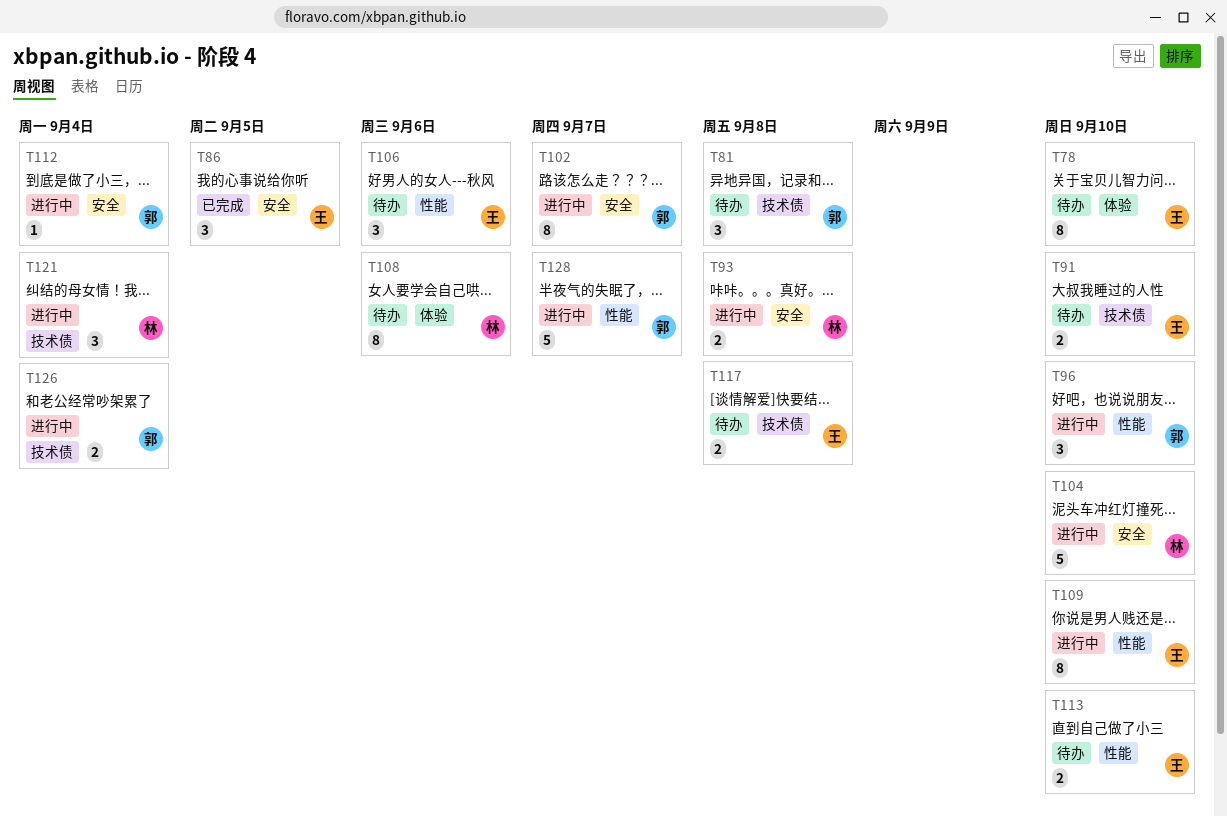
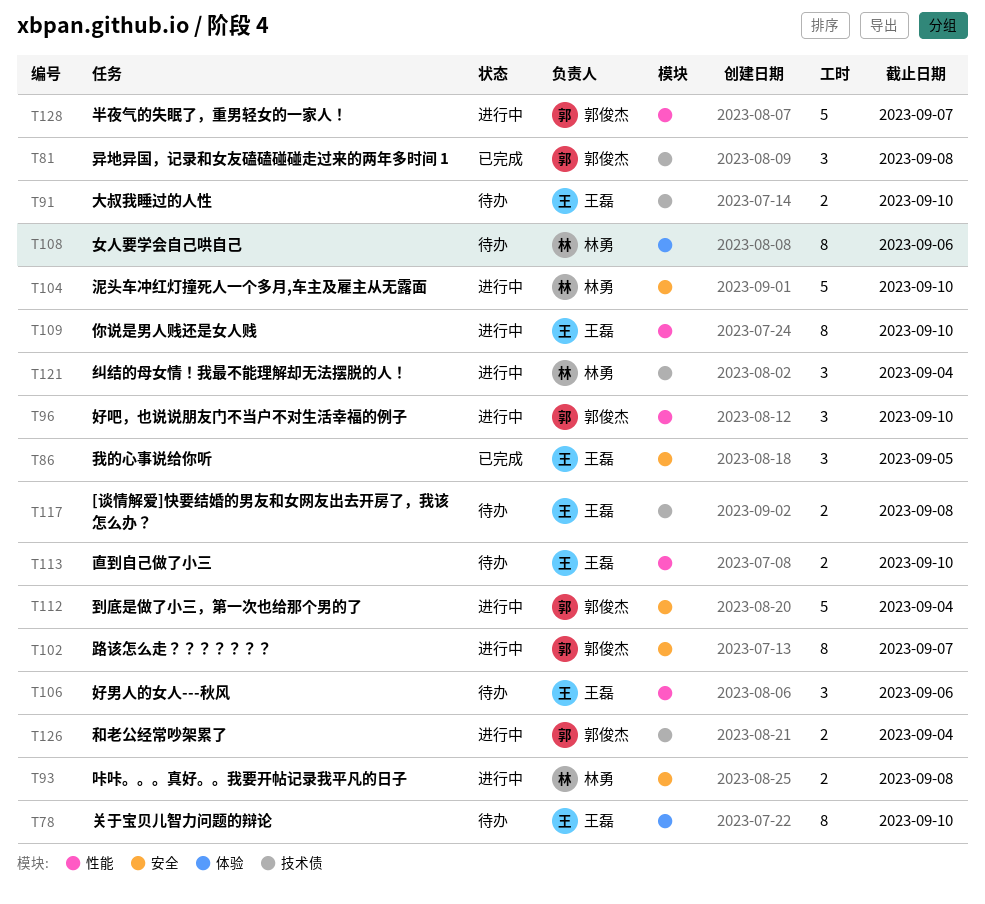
T81, status: 待办 -> 已完成
T112, estimate: 1 -> 5

